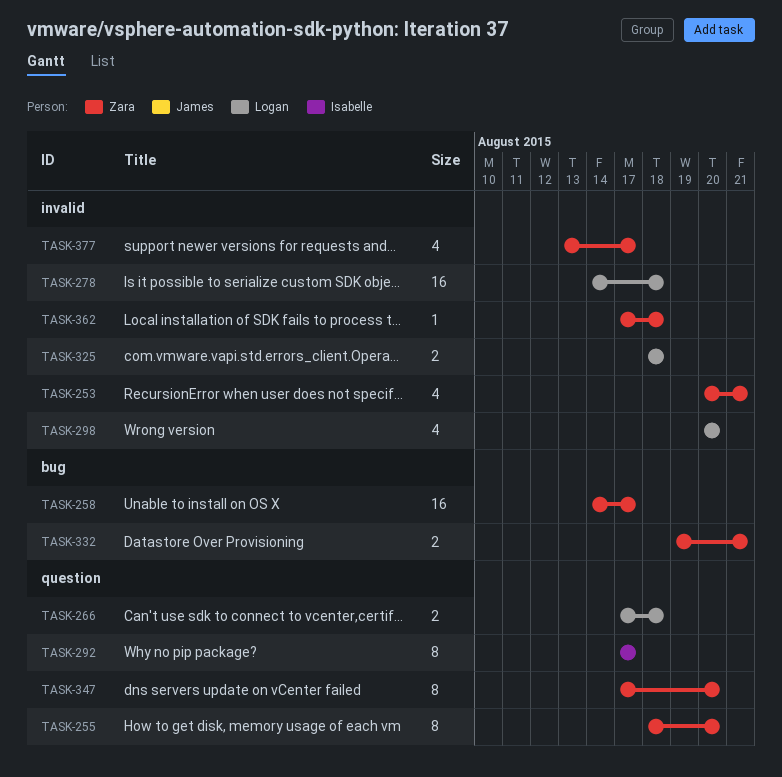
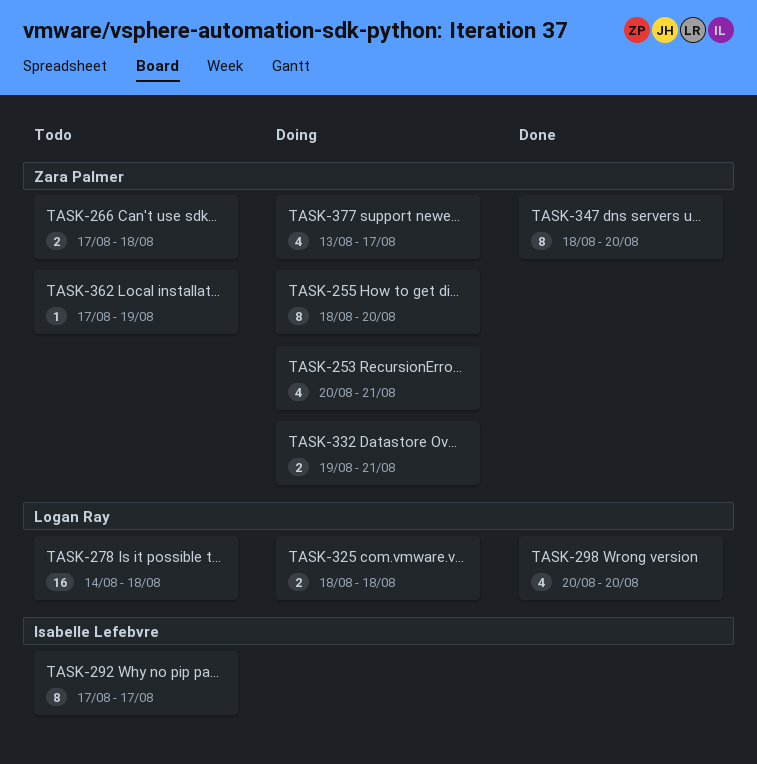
TASK-258: present -> none
TASK-266, owner: Logan Ray -> Zara Palmer
TASK-347, start: Aug 17 -> Aug 18
TASK-362, due: Aug 18 -> Aug 19

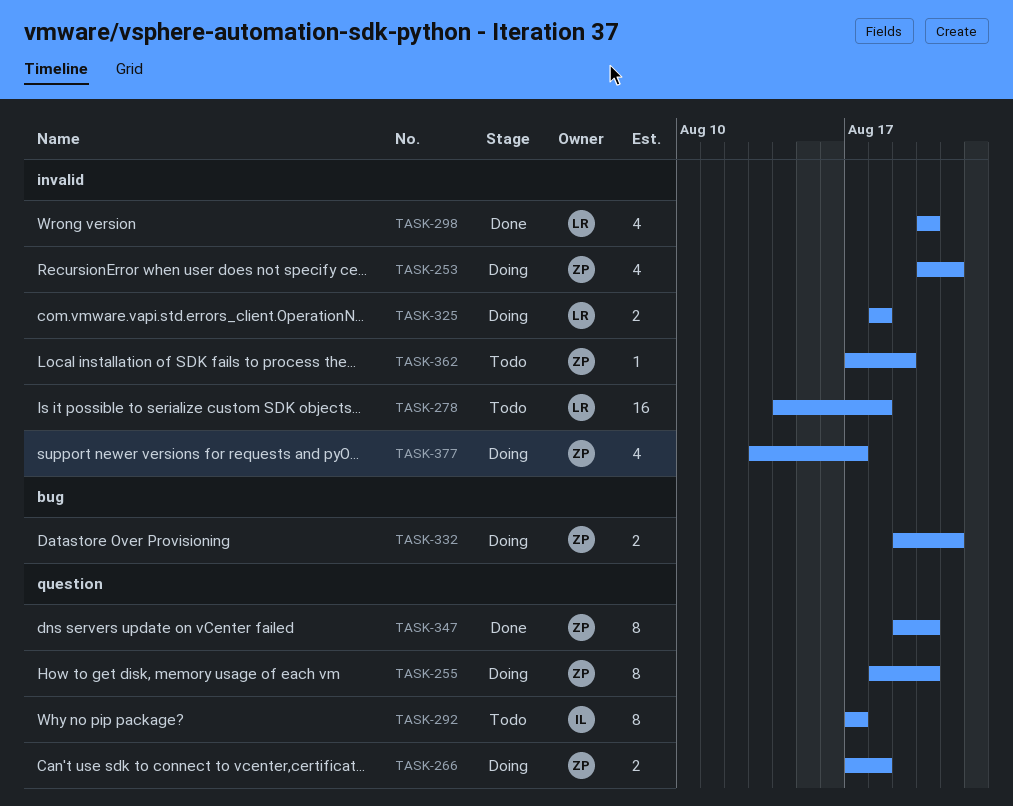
TASK-266, status: Todo -> Doing
TASK-347, start: Aug 18 -> Aug 19

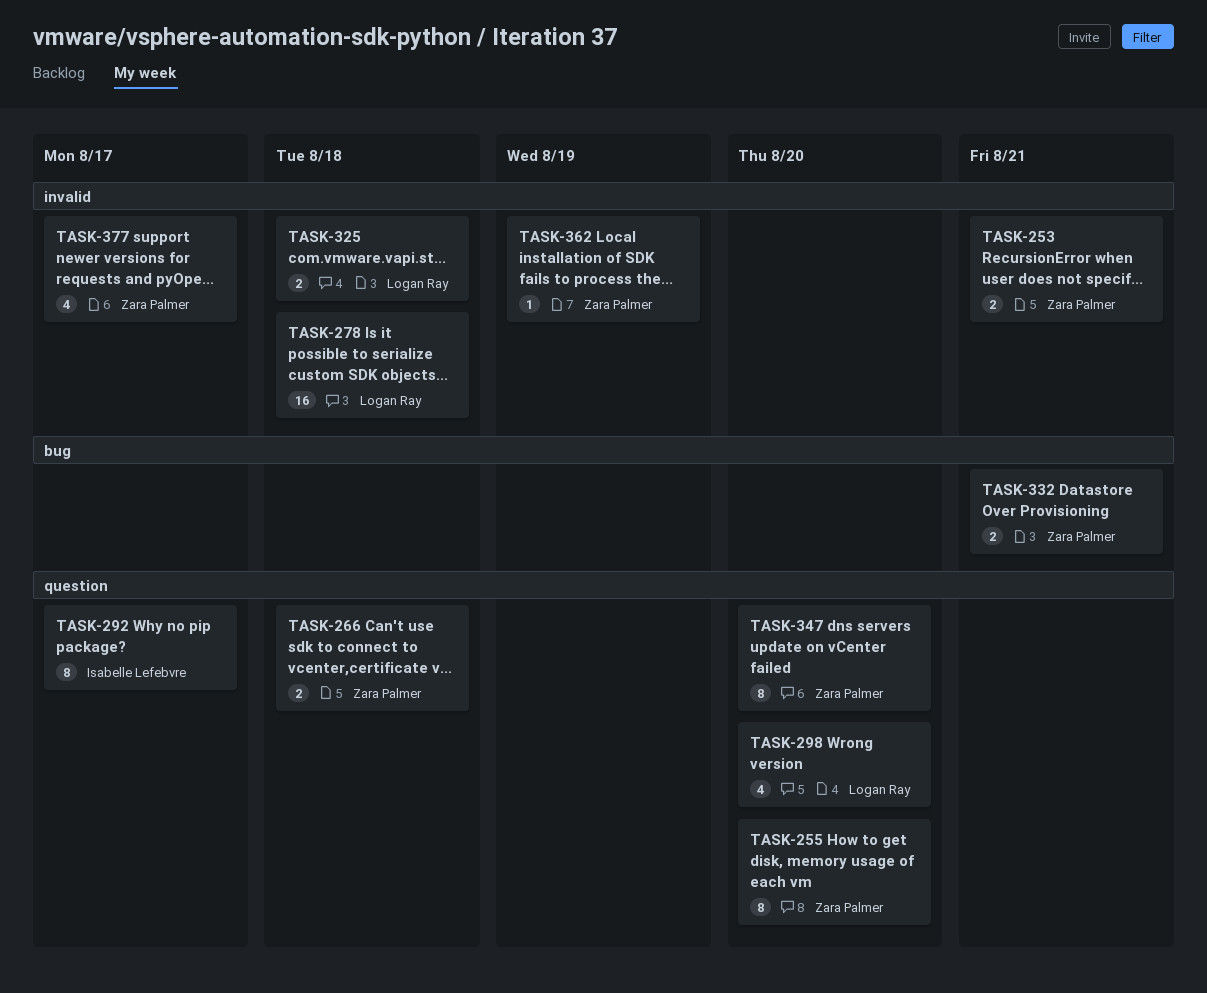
TASK-253, estimate: 4 -> 2
TASK-298, label: invalid -> question

